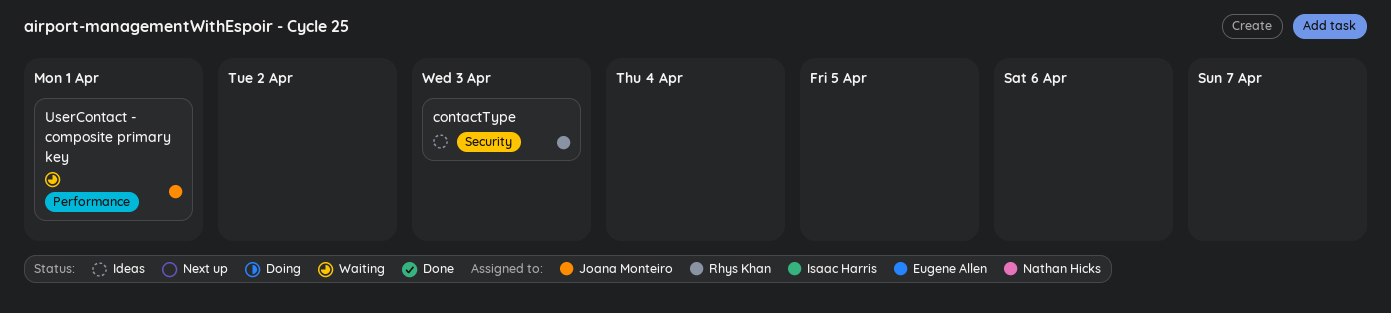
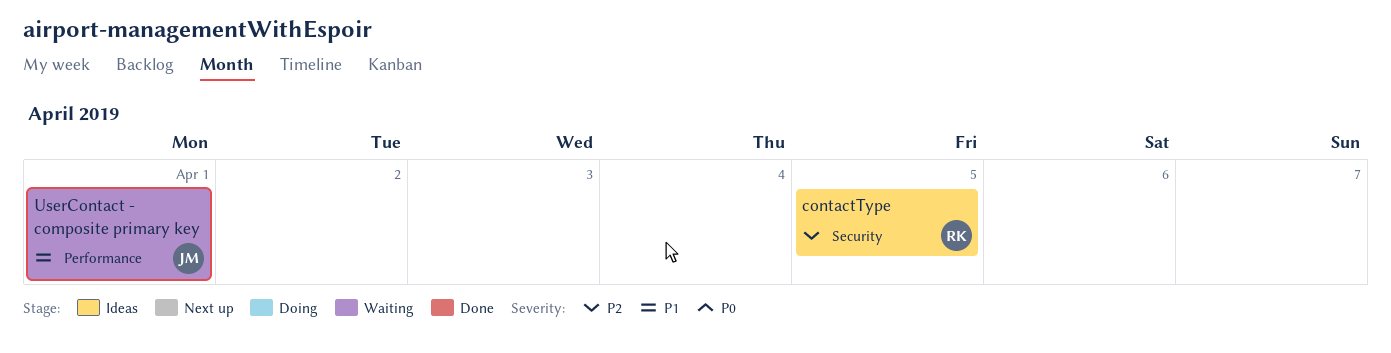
contactType, due: Apr 3 -> Apr 5

